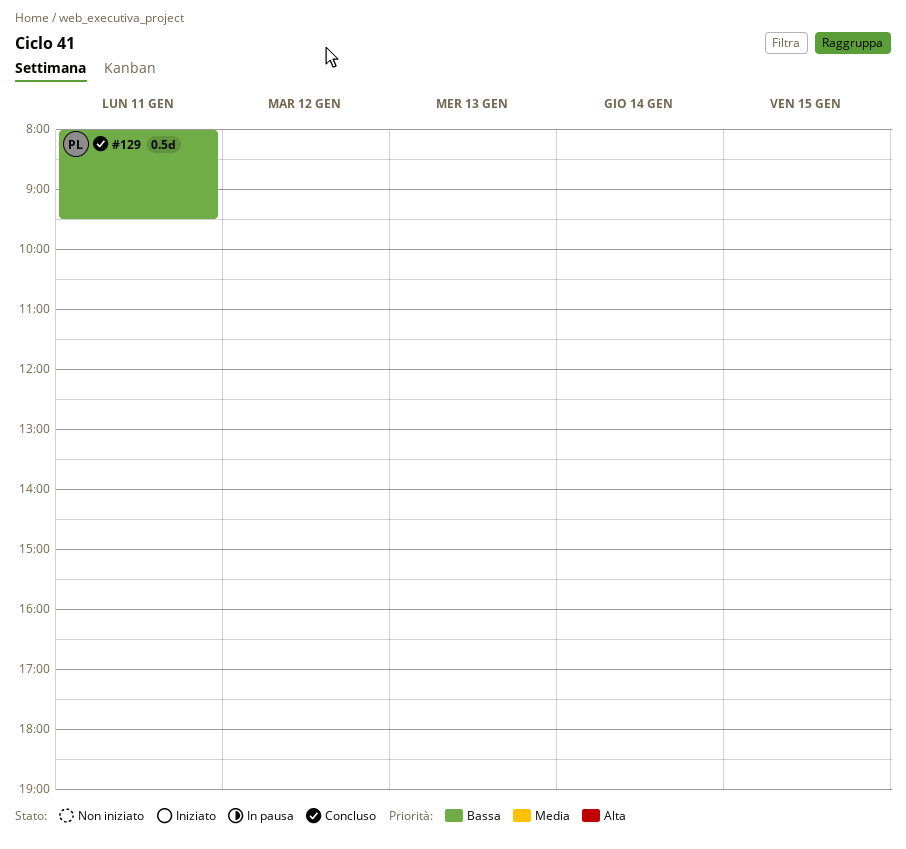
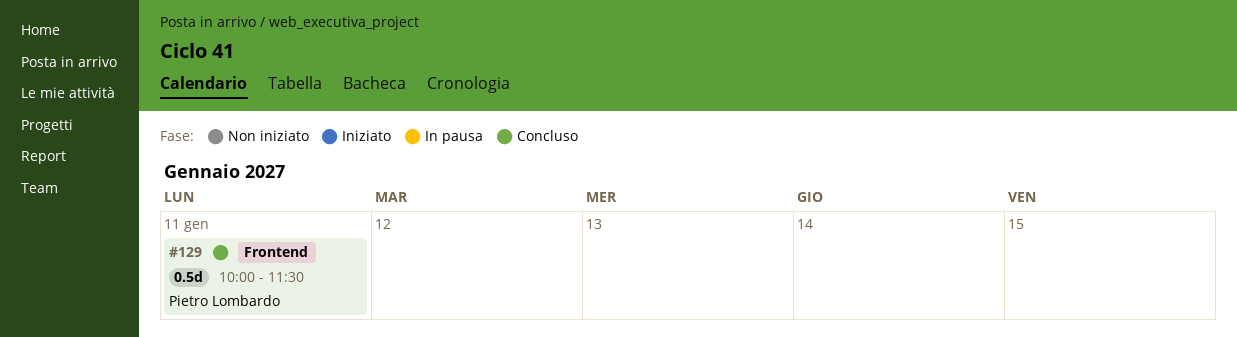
#129, begins: 08:00 -> 10:00
#129, ends: 09:30 -> 11:30

